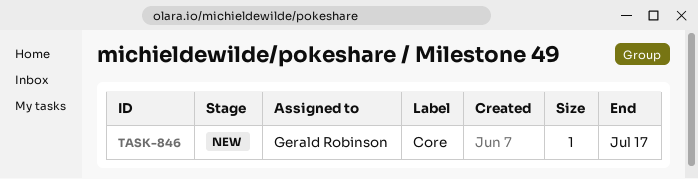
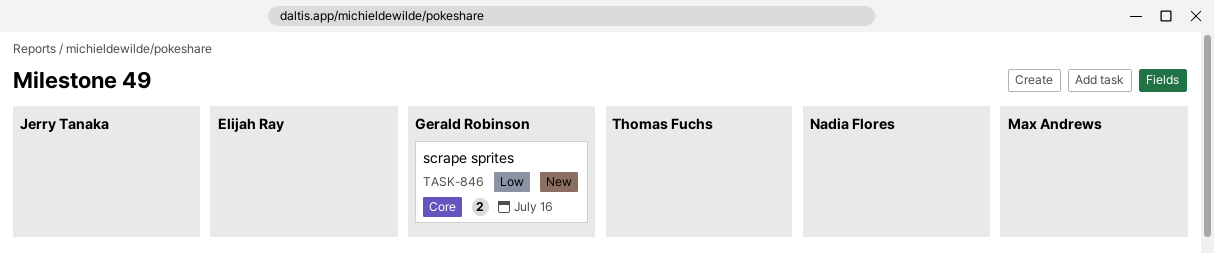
TASK-846, estimate: 1 -> 2
TASK-846, due: Jul 17 -> Jul 16

